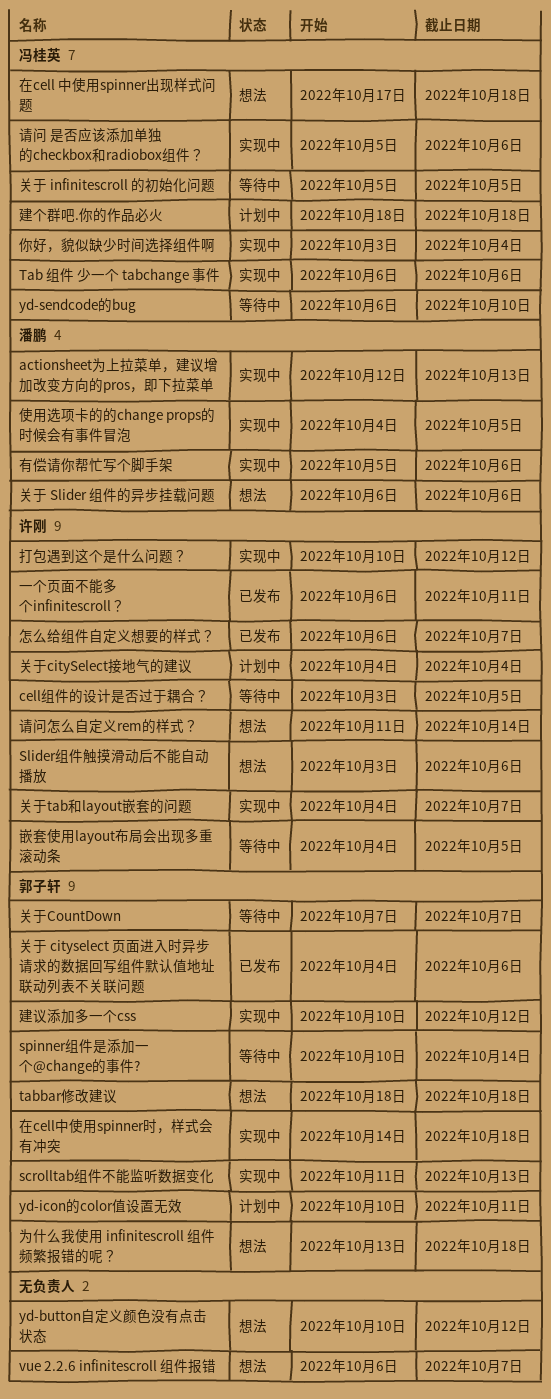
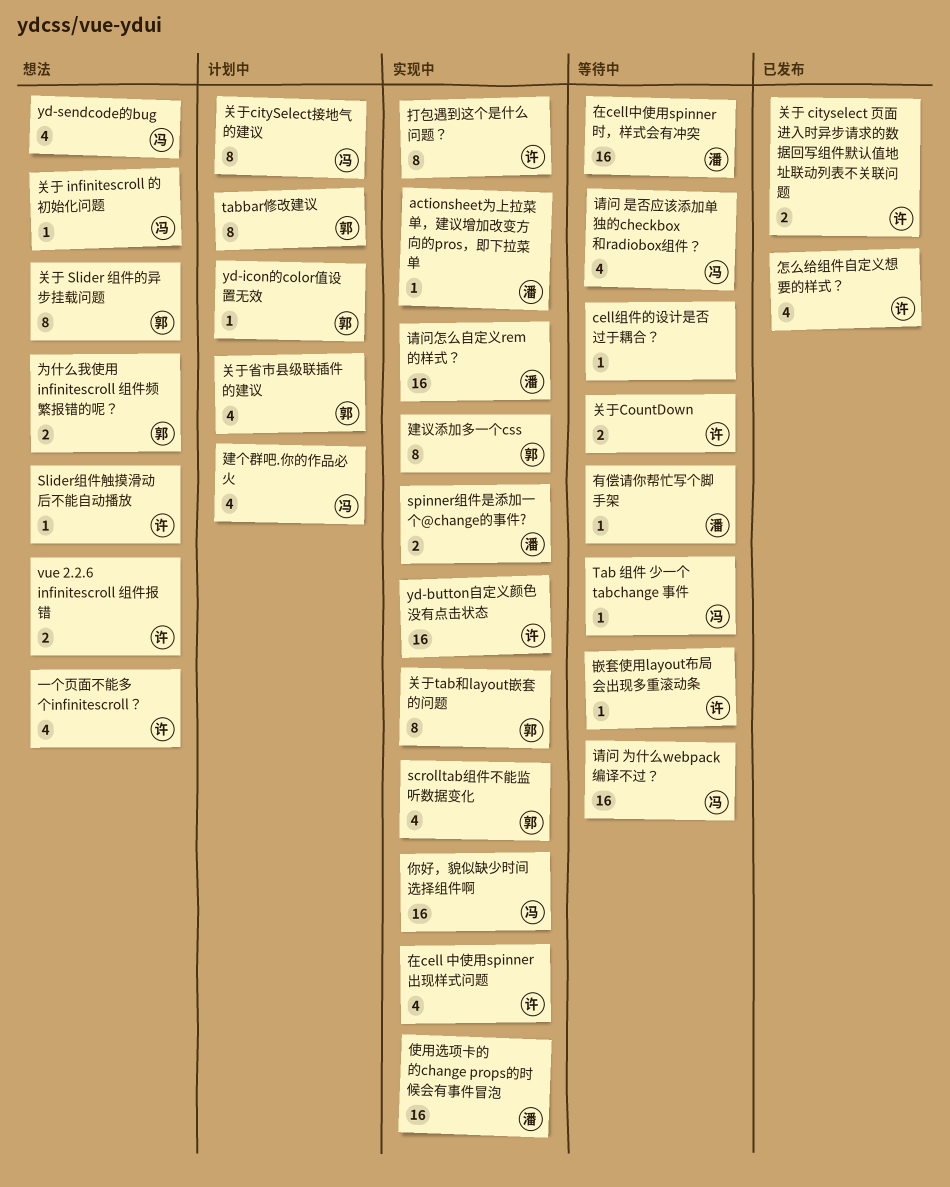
cell组件的设计是否过于耦合？, owner: 许刚 -> none
spinner组件是添加一个@change的事件?, status: 等待中 -> 实现中
spinner组件是添加一个@change的事件?, owner: 郭子轩 -> 潘鹏
Tab 组件 少一个 tabchange 事件, status: 实现中 -> 等待中
tabbar修改建议, status: 想法 -> 计划中
vue 2.2.6 infinitescroll 组件报错, owner: none -> 许刚
yd-button自定义颜色没有点击状态, status: 想法 -> 实现中
yd-button自定义颜色没有点击状态, owner: none -> 许刚
yd-sendcode的bug, status: 等待中 -> 想法
一个页面不能多个infinitescroll？, status: 已发布 -> 想法
关于 cityselect 页面进入时异步请求的数据回写组件默认值地址联动列表不关联问题, owner: 郭子轩 -> 许刚
关于 infinitescroll 的初始化问题, status: 等待中 -> 想法
关于 Slider 组件的异步挂载问题, owner: 潘鹏 -> 郭子轩
关于citySelect接地气的建议, owner: 许刚 -> 冯桂英
关于CountDown, owner: 郭子轩 -> 许刚
关于tab和layout嵌套的问题, owner: 许刚 -> 郭子轩
关于省市县级联插件的建议: none -> present
在cell 中使用spinner出现样式问题, status: 想法 -> 实现中
在cell 中使用spinner出现样式问题, owner: 冯桂英 -> 许刚
在cell中使用spinner时，样式会有冲突, status: 实现中 -> 等待中
在cell中使用spinner时，样式会有冲突, owner: 郭子轩 -> 潘鹏
有偿请你帮忙写个脚手架, status: 实现中 -> 等待中
请问 为什么webpack编译不过？: none -> present
请问 是否应该添加单独的checkbox和radiobox组件？, status: 实现中 -> 等待中
请问怎么自定义rem的样式？, status: 想法 -> 实现中
请问怎么自定义rem的样式？, owner: 许刚 -> 潘鹏

